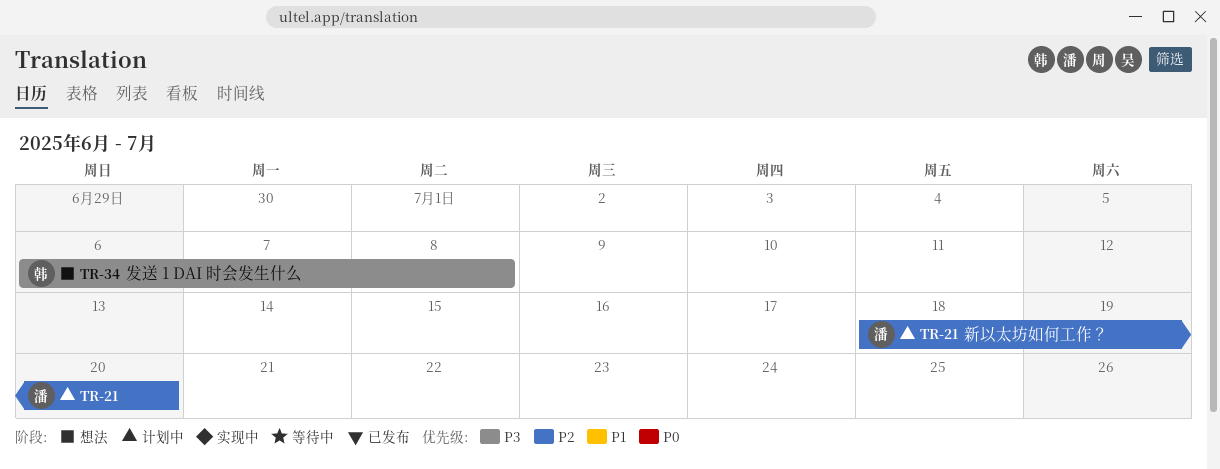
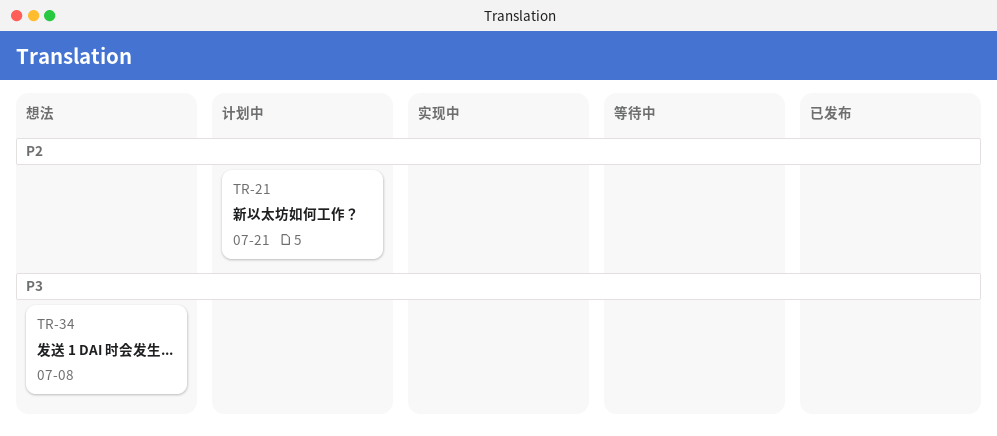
TR-21, due: Jul 20 -> Jul 21

